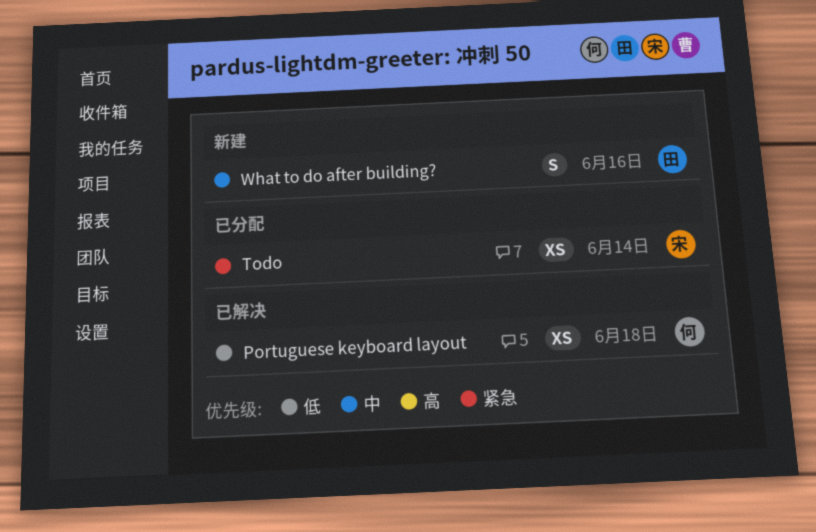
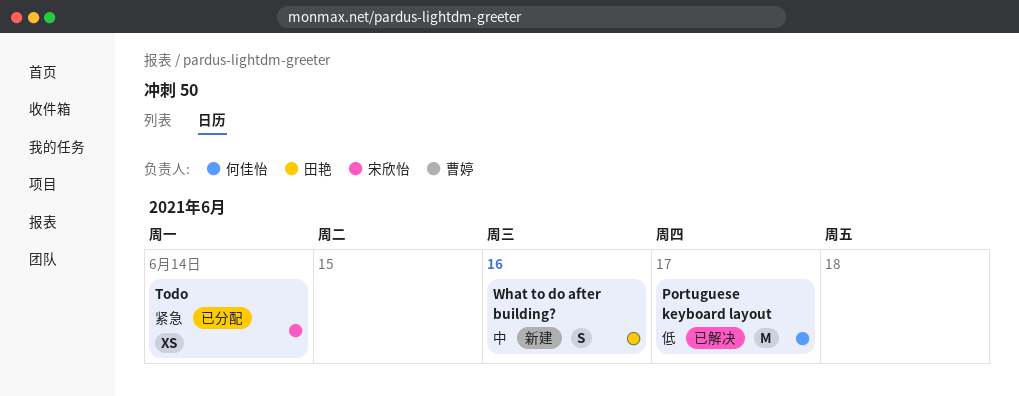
Portuguese keyboard layout, estimate: XS -> M
Portuguese keyboard layout, due: Jun 18 -> Jun 17

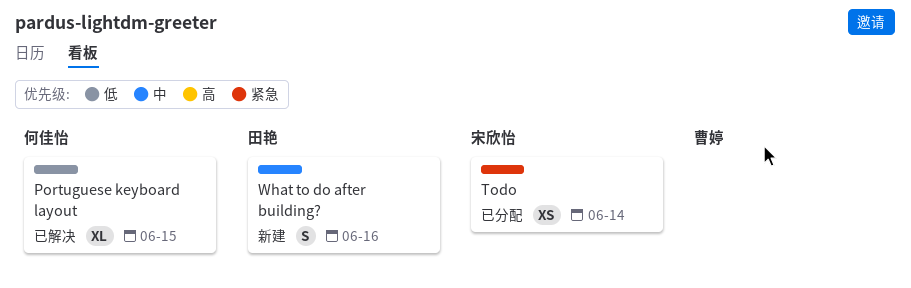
Portuguese keyboard layout, estimate: M -> XL
Portuguese keyboard layout, due: Jun 17 -> Jun 15

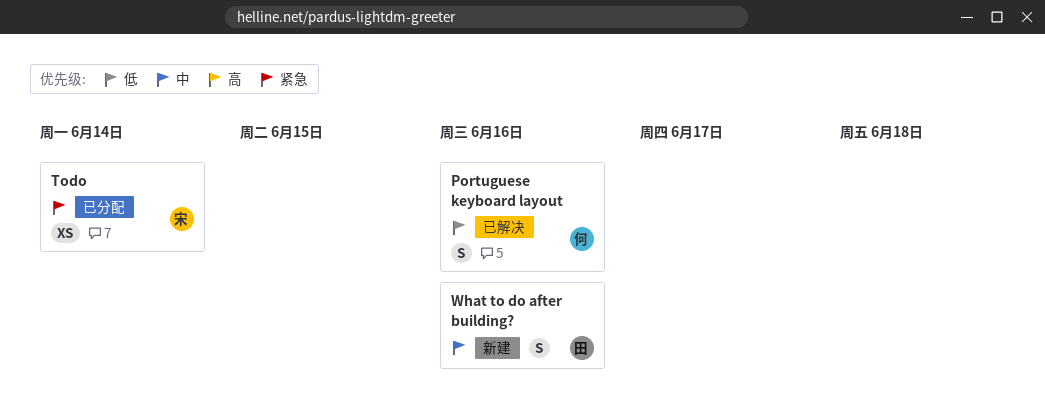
Portuguese keyboard layout, estimate: XL -> S
Portuguese keyboard layout, due: Jun 15 -> Jun 16

